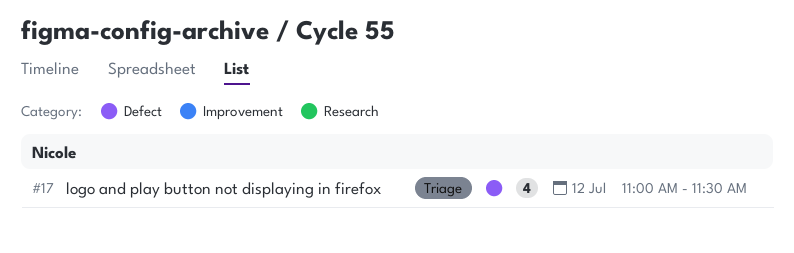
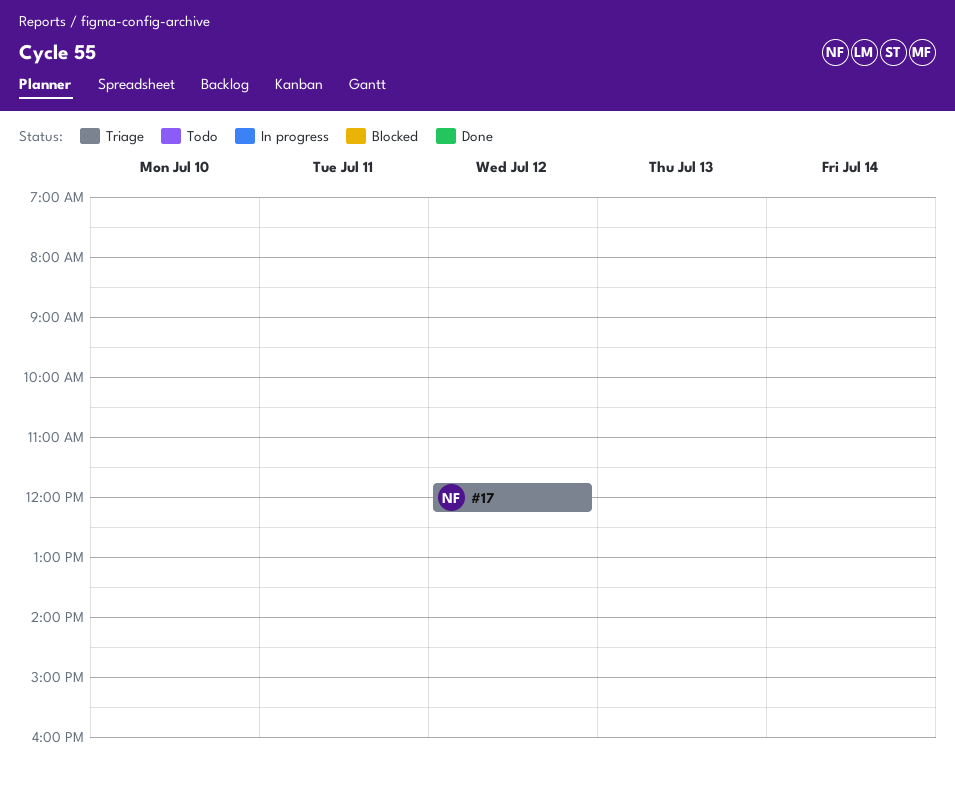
#17, begins: 11:00 -> 11:45
#17, ends: 11:30 -> 12:15

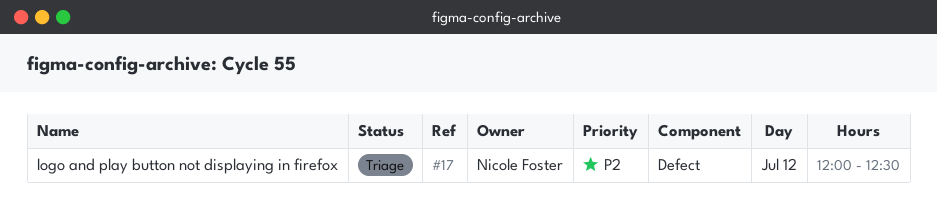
#17, begins: 11:45 -> 12:00
#17, ends: 12:15 -> 12:30

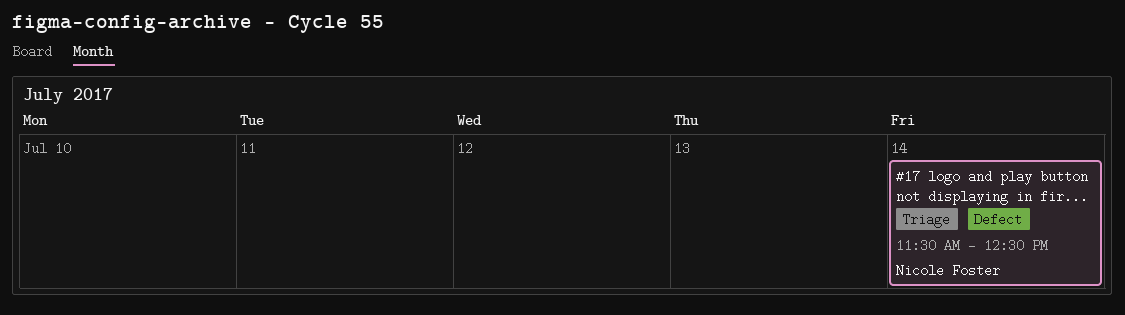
#17, day: Jul 12 -> Jul 14
#17, begins: 12:00 -> 11:30

